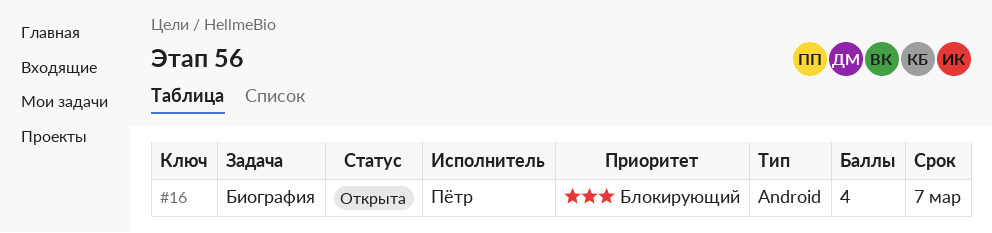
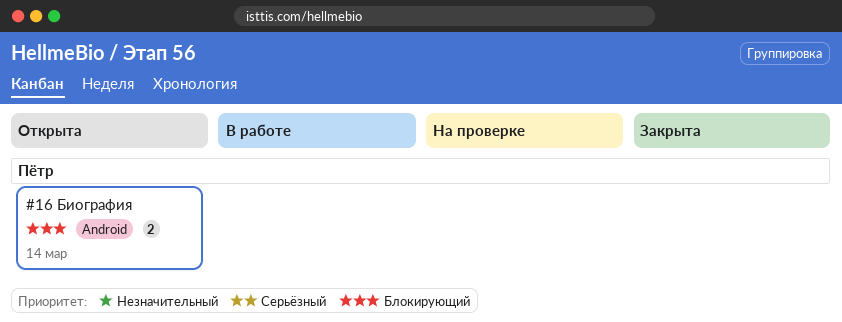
#16, estimate: 4 -> 2
#16, due: Mar 7 -> Mar 14

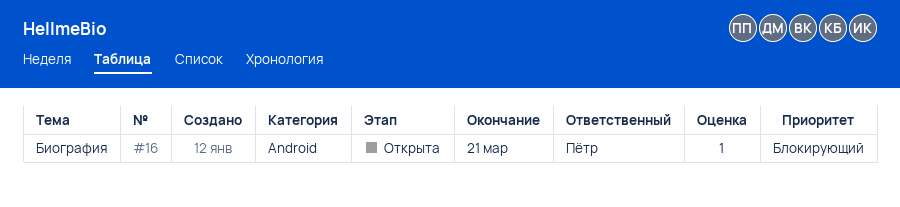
#16, estimate: 2 -> 1
#16, due: Mar 14 -> Mar 21

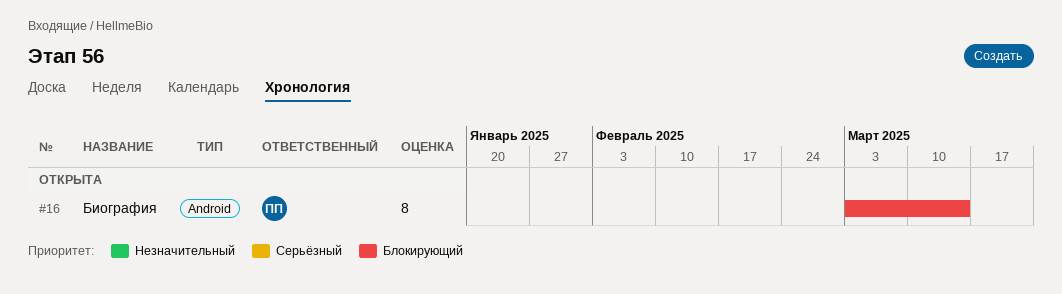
#16, estimate: 1 -> 8
#16, due: Mar 21 -> Mar 14

